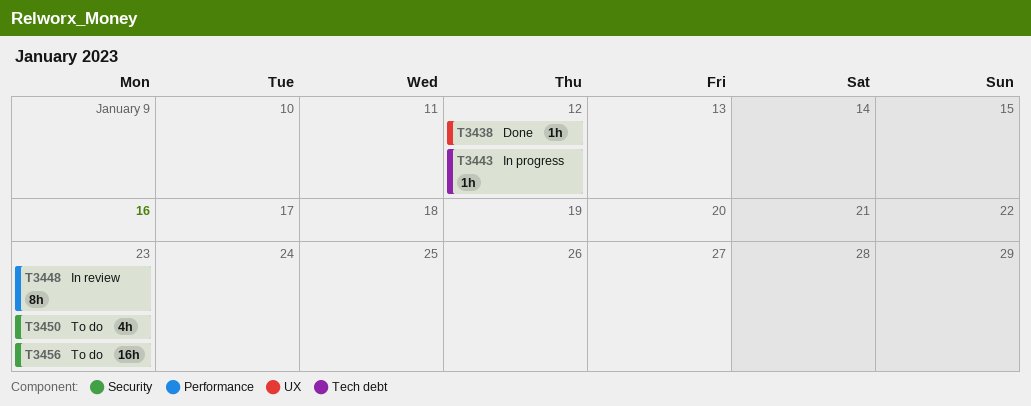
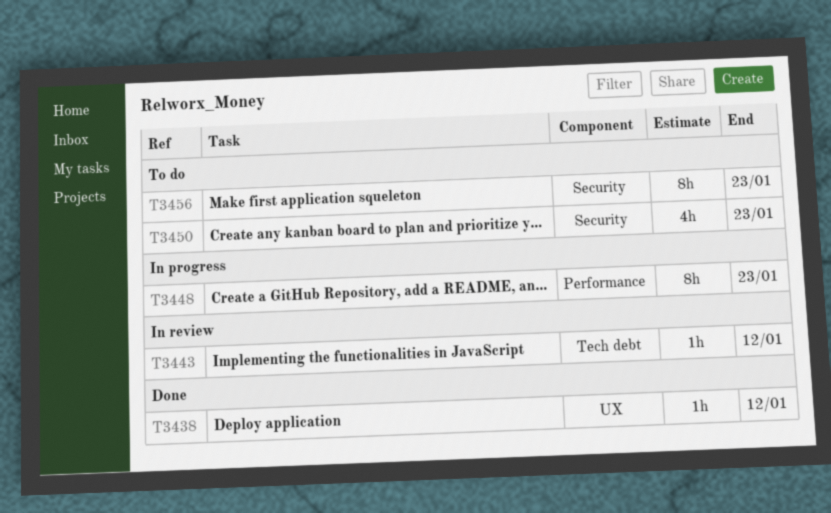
T3443, status: In progress -> In review
T3448, status: In review -> In progress
T3456, estimate: 16h -> 8h

